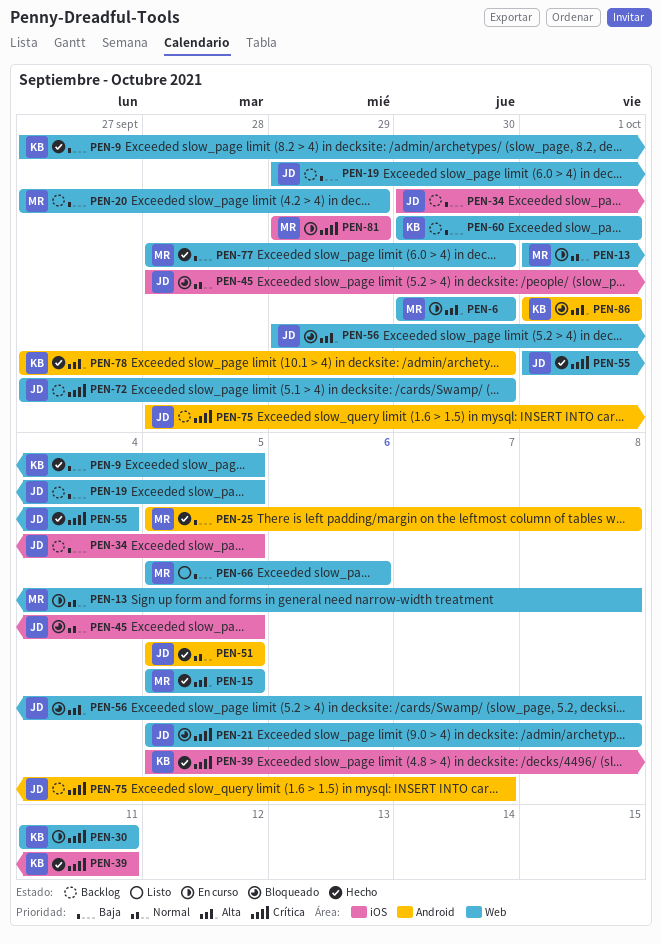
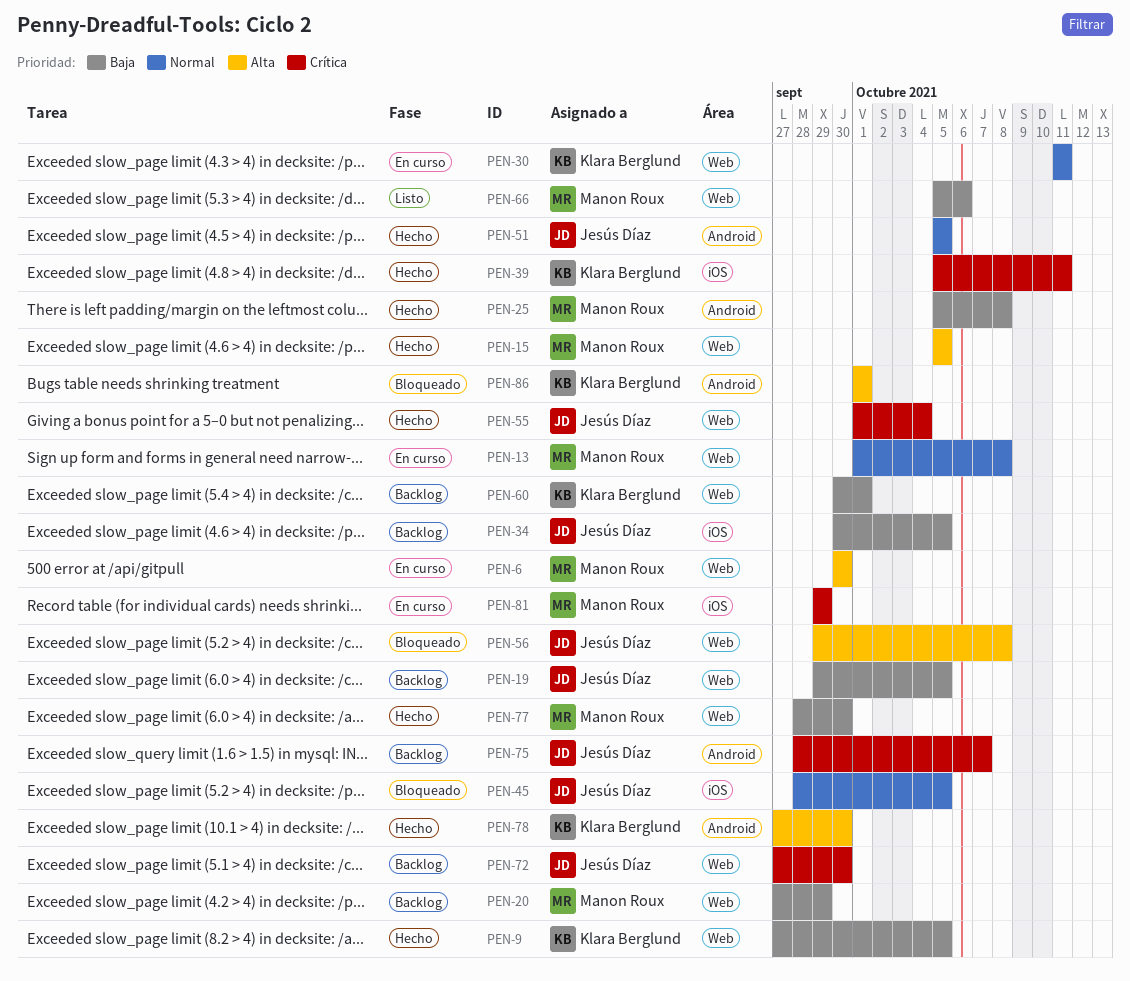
PEN-21: present -> none
PEN-30, priority: Crítica -> Normal

